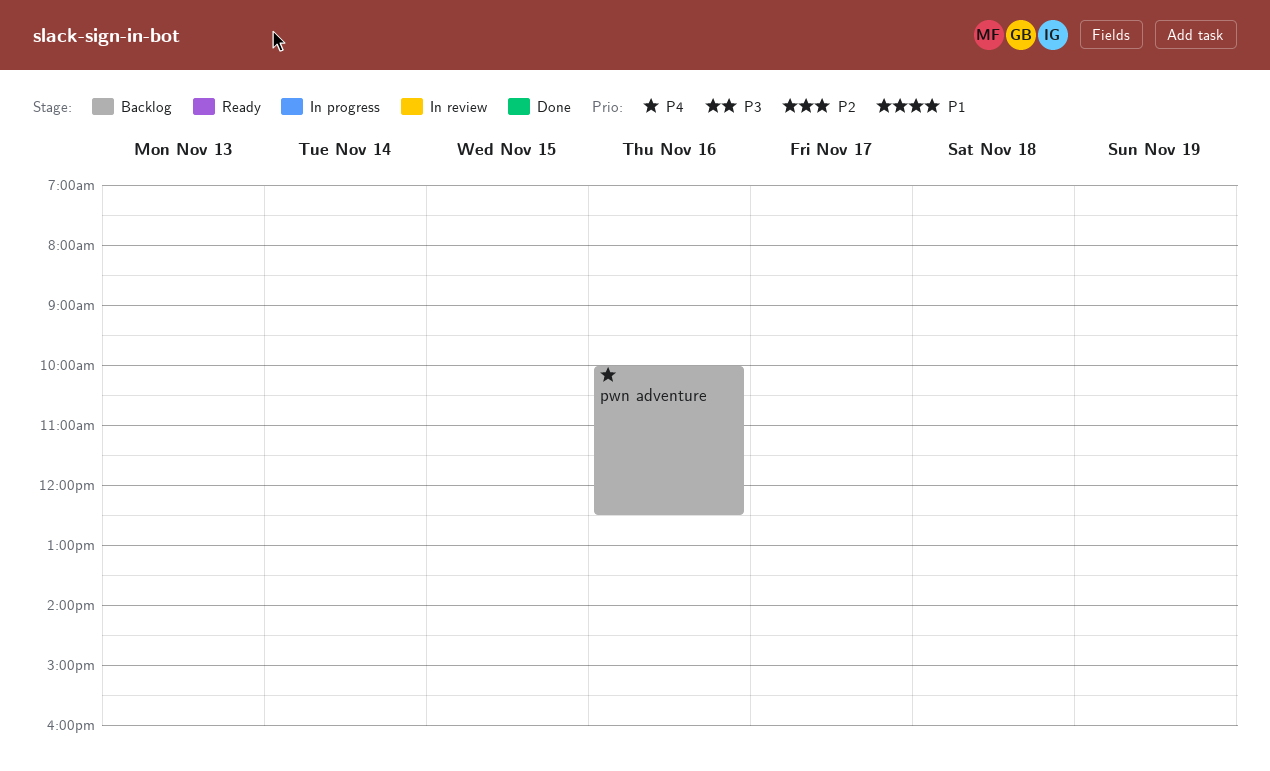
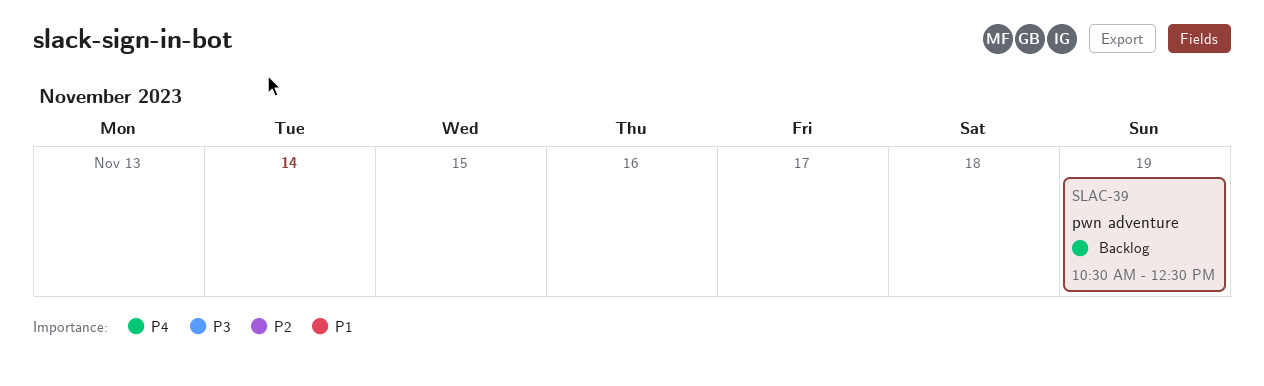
pwn adventure, day: Nov 16 -> Nov 19
pwn adventure, begins: 10:00 -> 10:30

